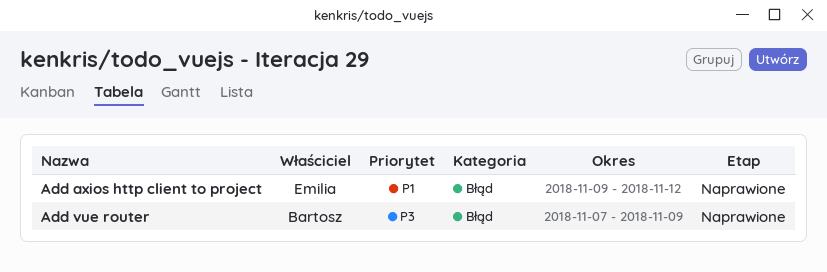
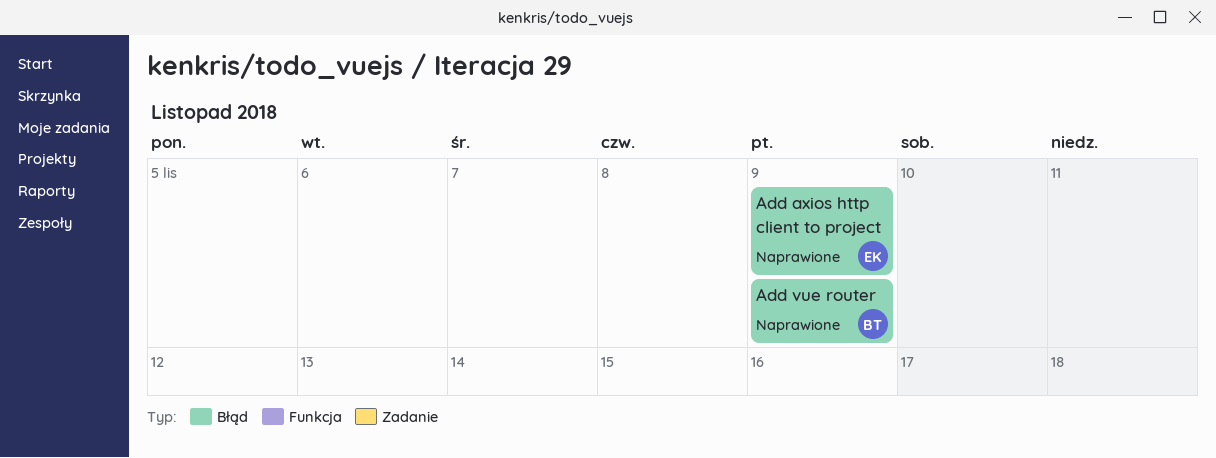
Add axios http client to project, due: Nov 12 -> Nov 9

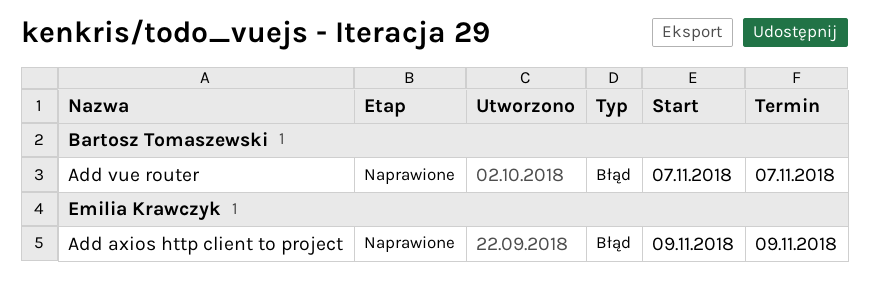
Add vue router, due: Nov 9 -> Nov 7

